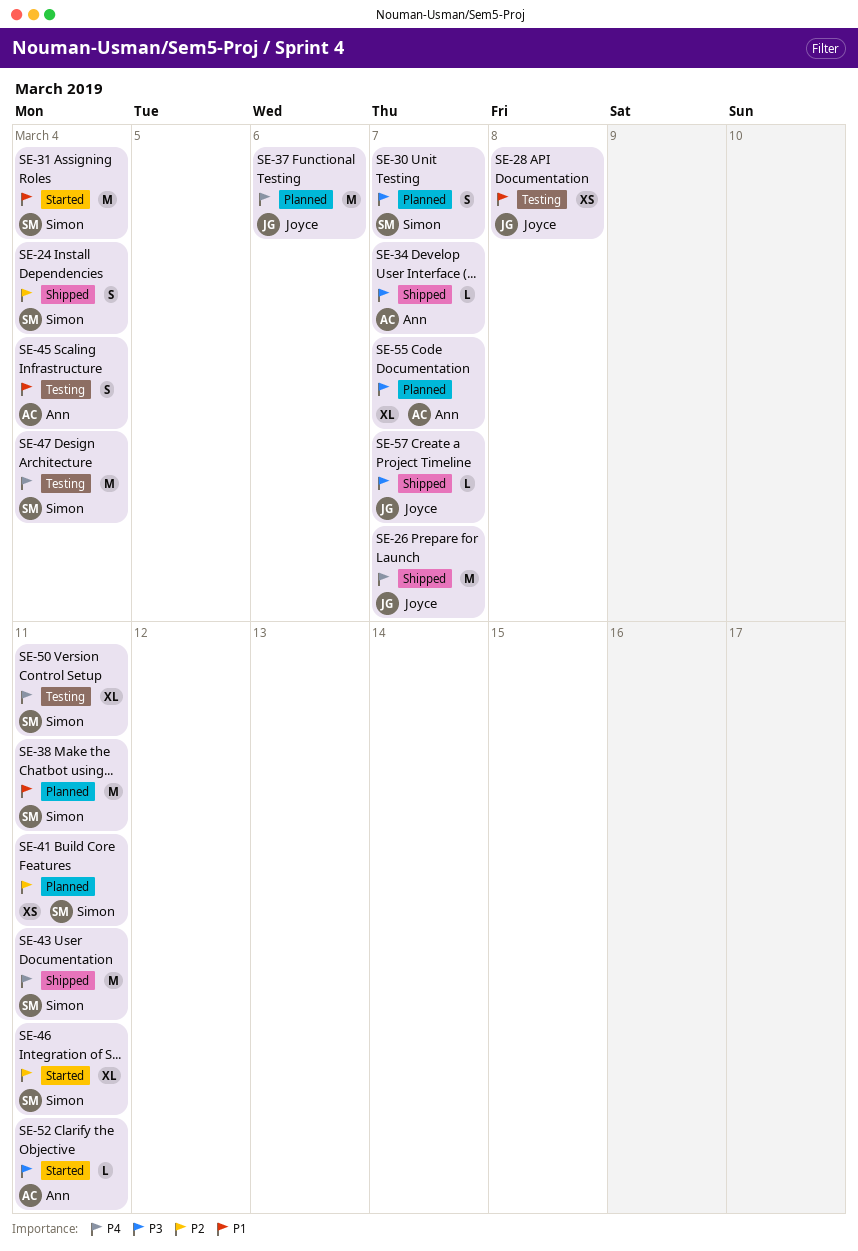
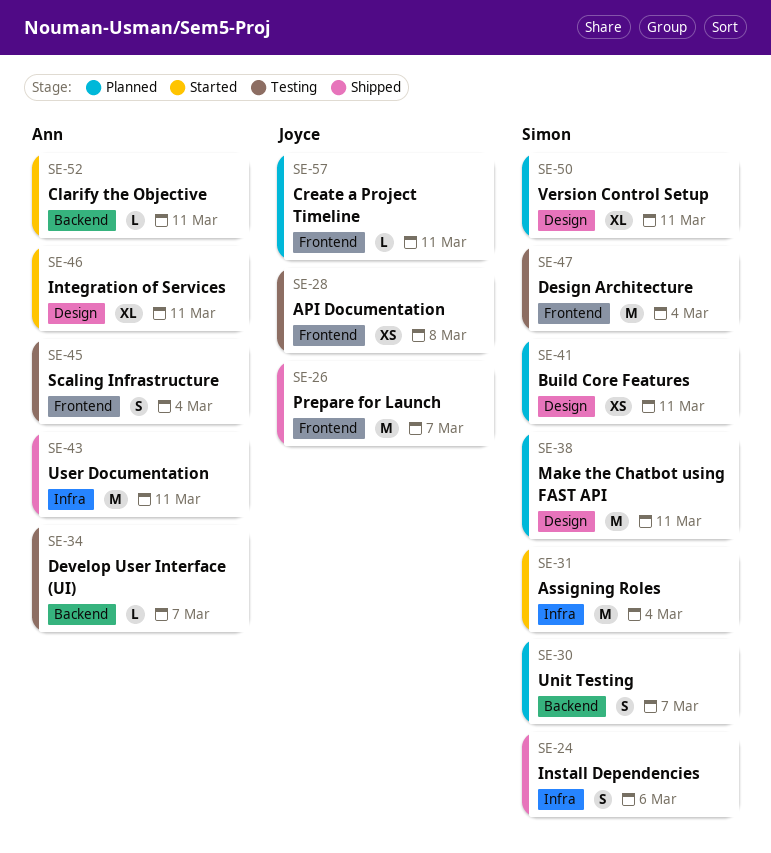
SE-24, due: Mar 4 -> Mar 6
SE-34, status: Shipped -> Testing
SE-37: present -> none
SE-43, owner: Simon -> Ann
SE-46, owner: Simon -> Ann
SE-50, status: Testing -> Planned
SE-55: present -> none
SE-57, status: Shipped -> Planned
SE-57, due: Mar 7 -> Mar 11

